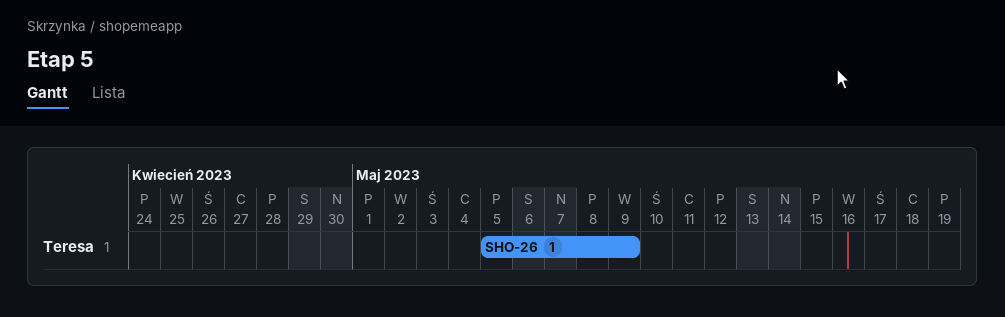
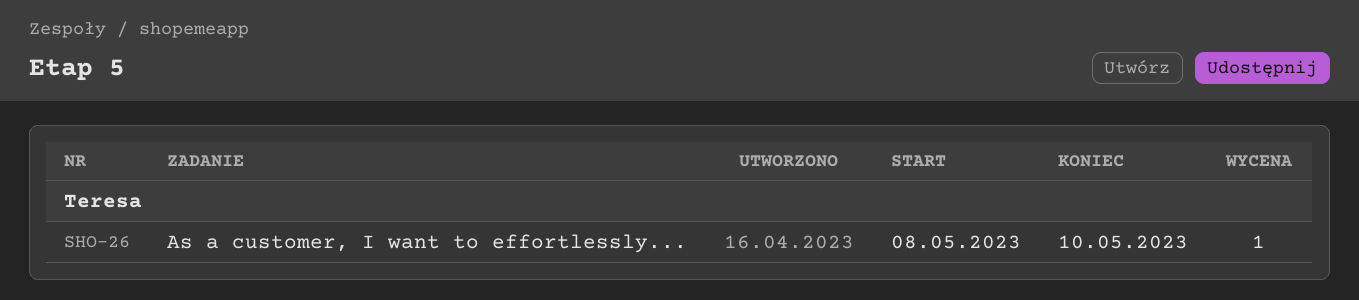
SHO-26, start: May 5 -> May 8
SHO-26, due: May 9 -> May 10

